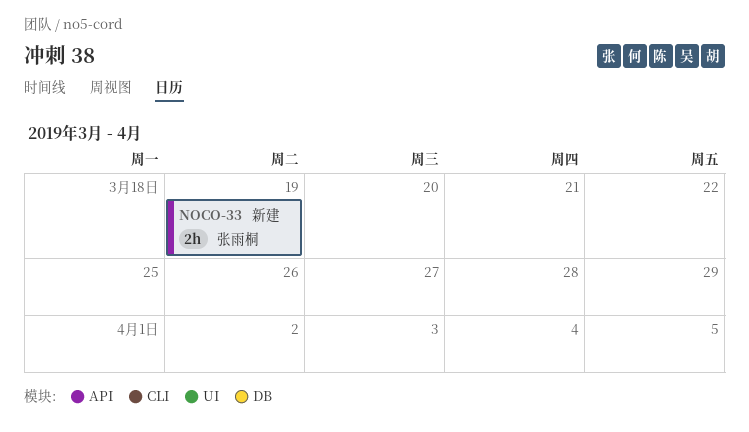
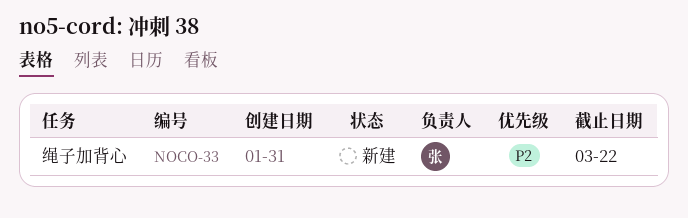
NOCO-33, due: Mar 19 -> Mar 22

